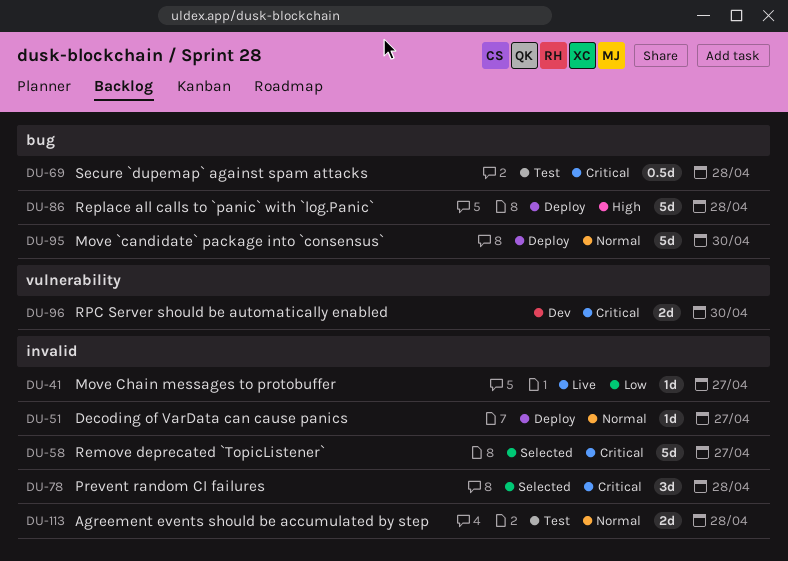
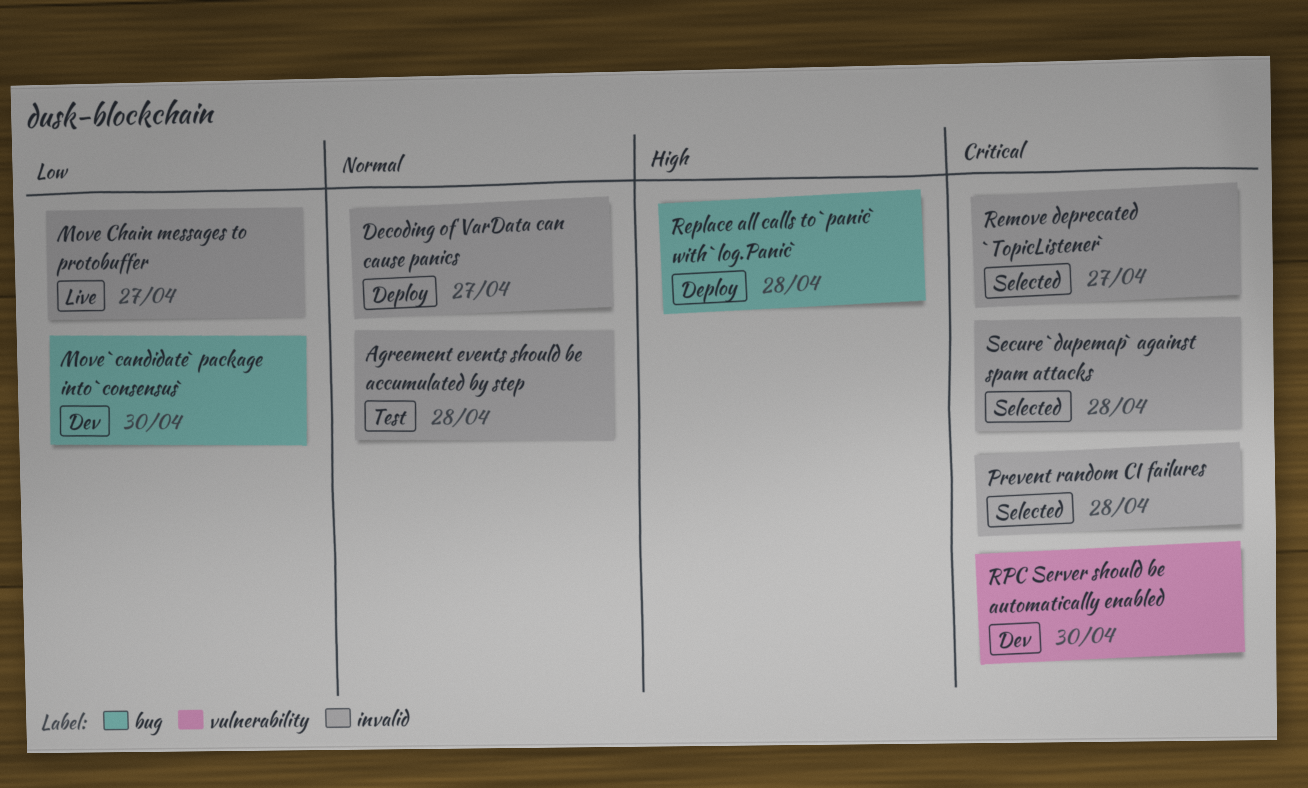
Move `candidate` package into `consensus`, status: Deploy -> Dev
Move `candidate` package into `consensus`, priority: Normal -> Low
Secure `dupemap` against spam attacks, status: Test -> Selected
Secure `dupemap` against spam attacks, label: bug -> invalid

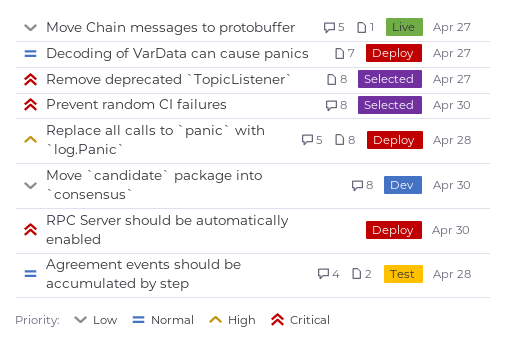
Prevent random CI failures, due: Apr 28 -> Apr 30
RPC Server should be automatically enabled, status: Dev -> Deploy
Secure `dupemap` against spam attacks: present -> none

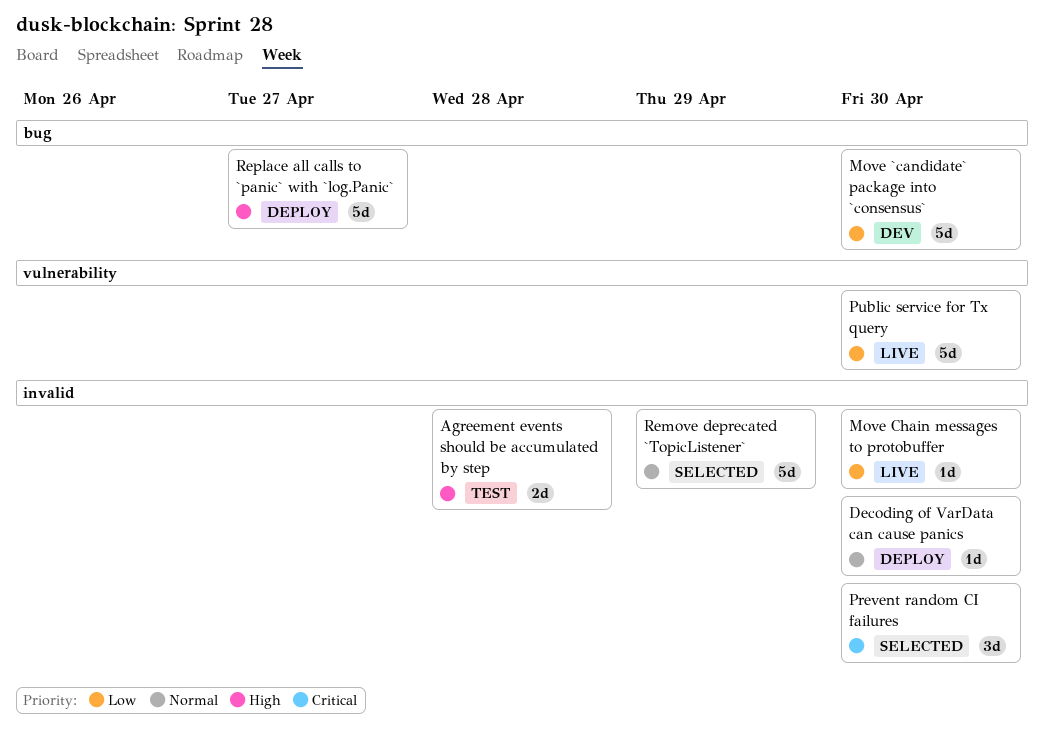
Agreement events should be accumulated by step, priority: Normal -> High
Decoding of VarData can cause panics, due: Apr 27 -> Apr 30
Move Chain messages to protobuffer, due: Apr 27 -> Apr 30
Public service for Tx query: none -> present
Remove deprecated `TopicListener`, priority: Critical -> Normal
Remove deprecated `TopicListener`, due: Apr 27 -> Apr 29
Replace all calls to `panic` with `log.Panic`, due: Apr 28 -> Apr 27
RPC Server should be automatically enabled: present -> none

